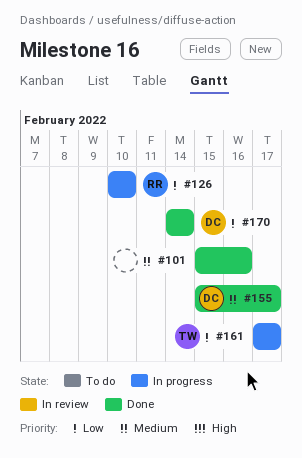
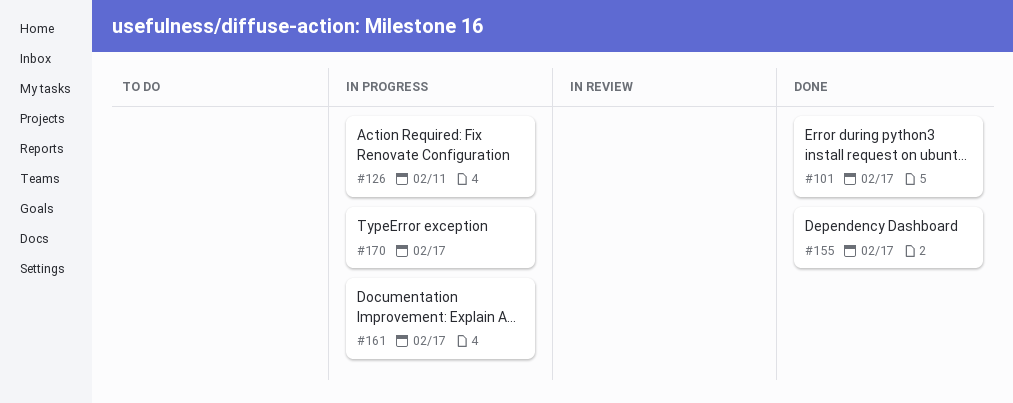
#101, due: Feb 16 -> Feb 17
#126, due: Feb 10 -> Feb 11
#170, status: Done -> In progress
#170, due: Feb 14 -> Feb 17

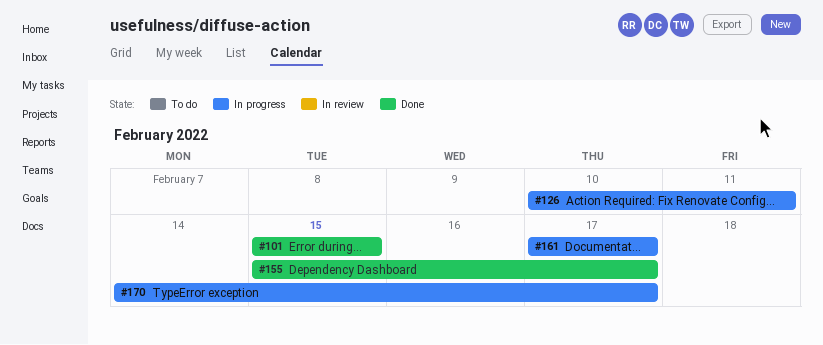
#101, due: Feb 17 -> Feb 15

